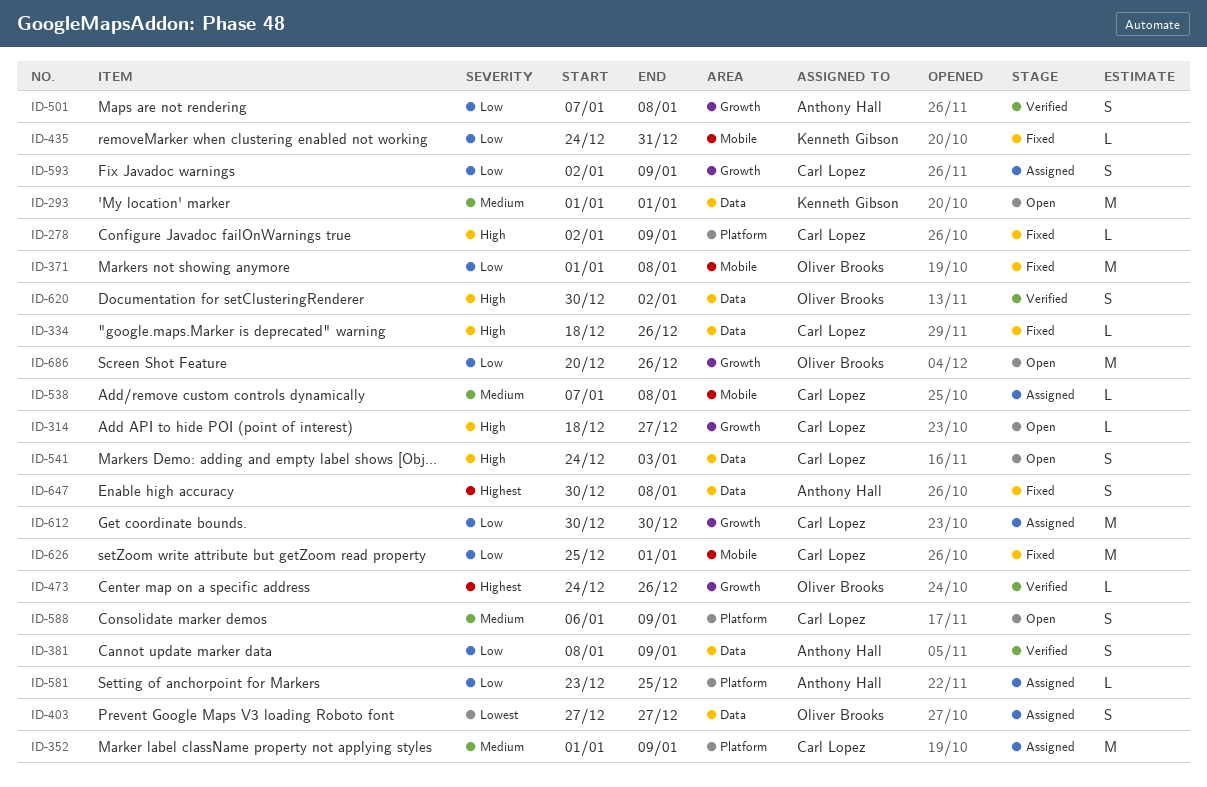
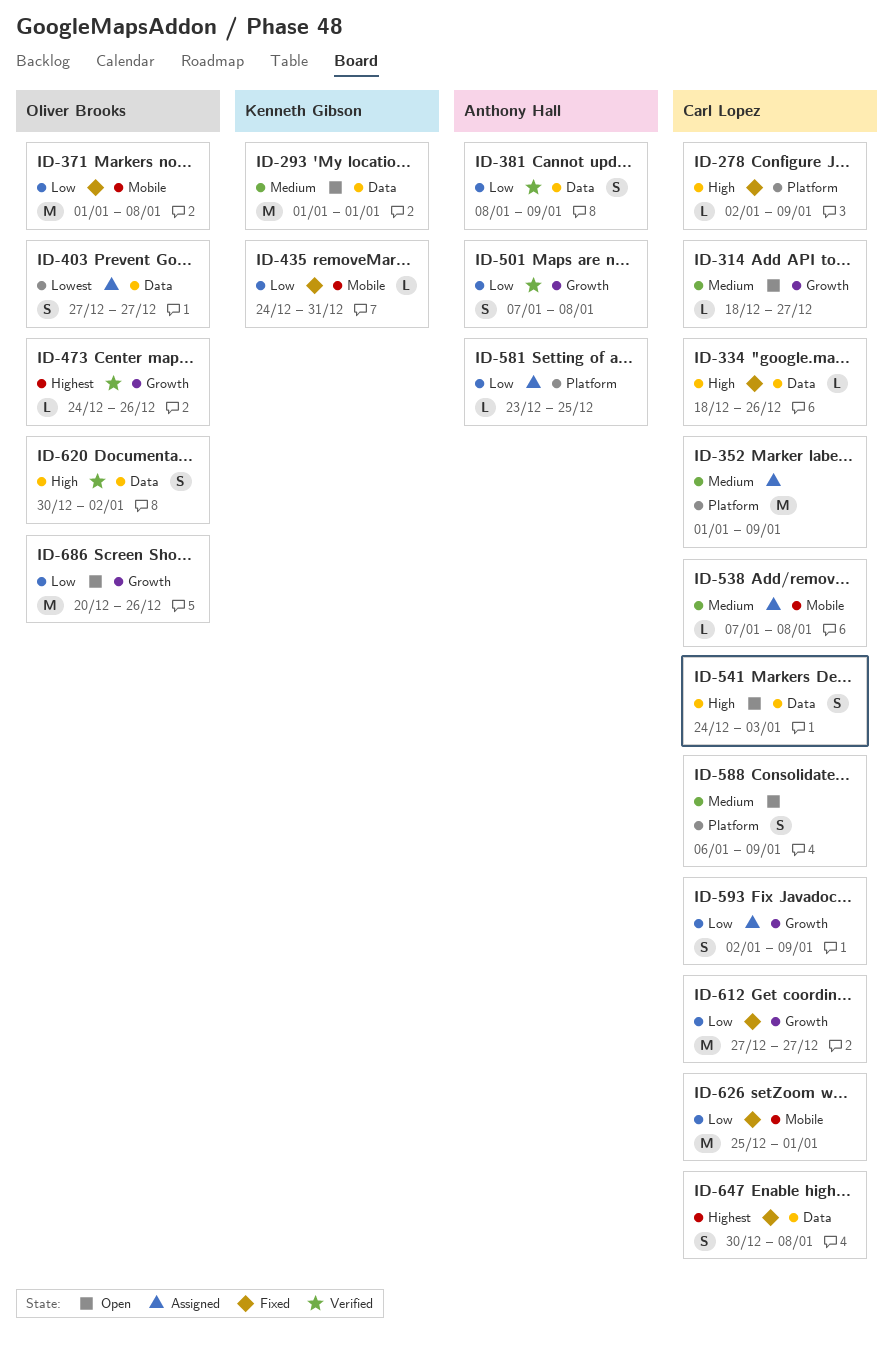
ID-314, priority: High -> Medium
ID-612, status: Assigned -> Fixed
ID-612, start: Dec 30 -> Dec 27
ID-612, due: Dec 30 -> Dec 27
ID-647, owner: Anthony Hall -> Carl Lopez

